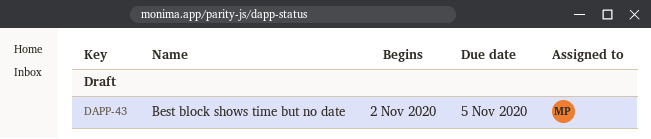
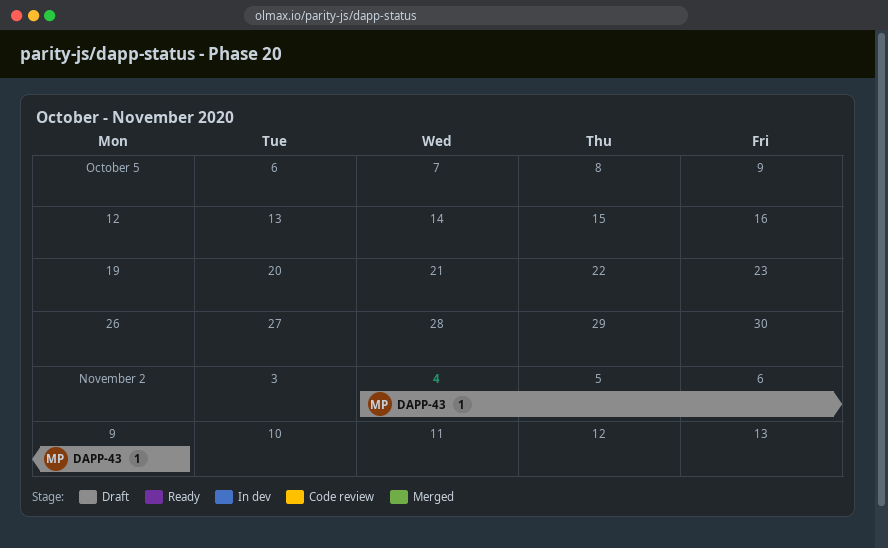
DAPP-43, start: Nov 2 -> Nov 4
DAPP-43, due: Nov 5 -> Nov 9

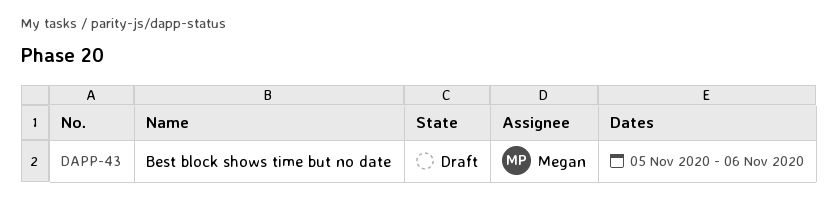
DAPP-43, start: Nov 4 -> Nov 5
DAPP-43, due: Nov 9 -> Nov 6

